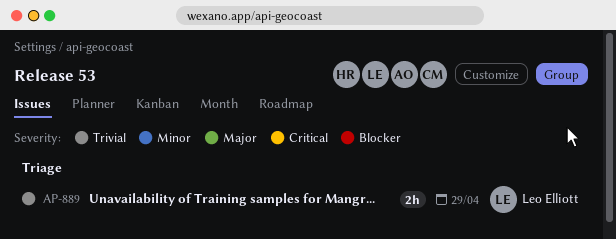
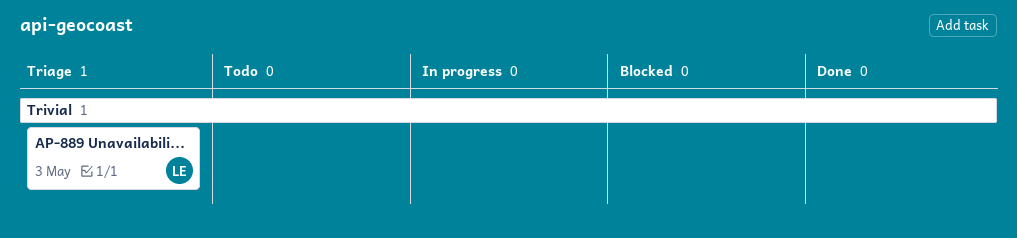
AP-889, due: Apr 29 -> May 3

